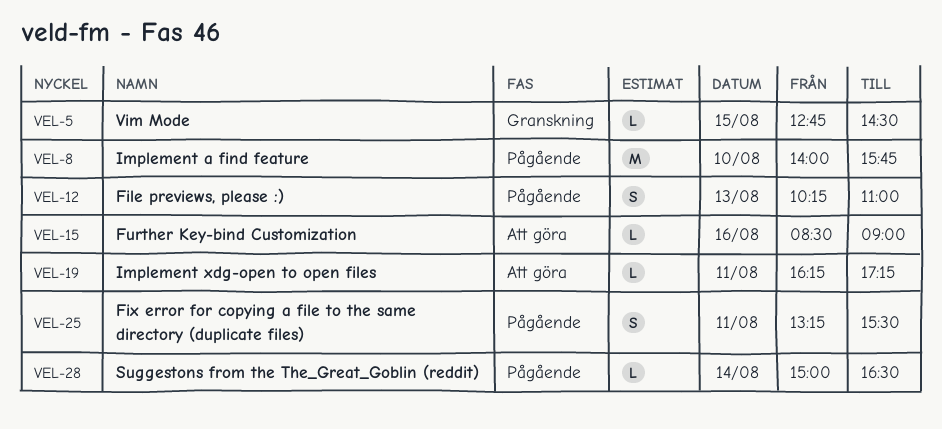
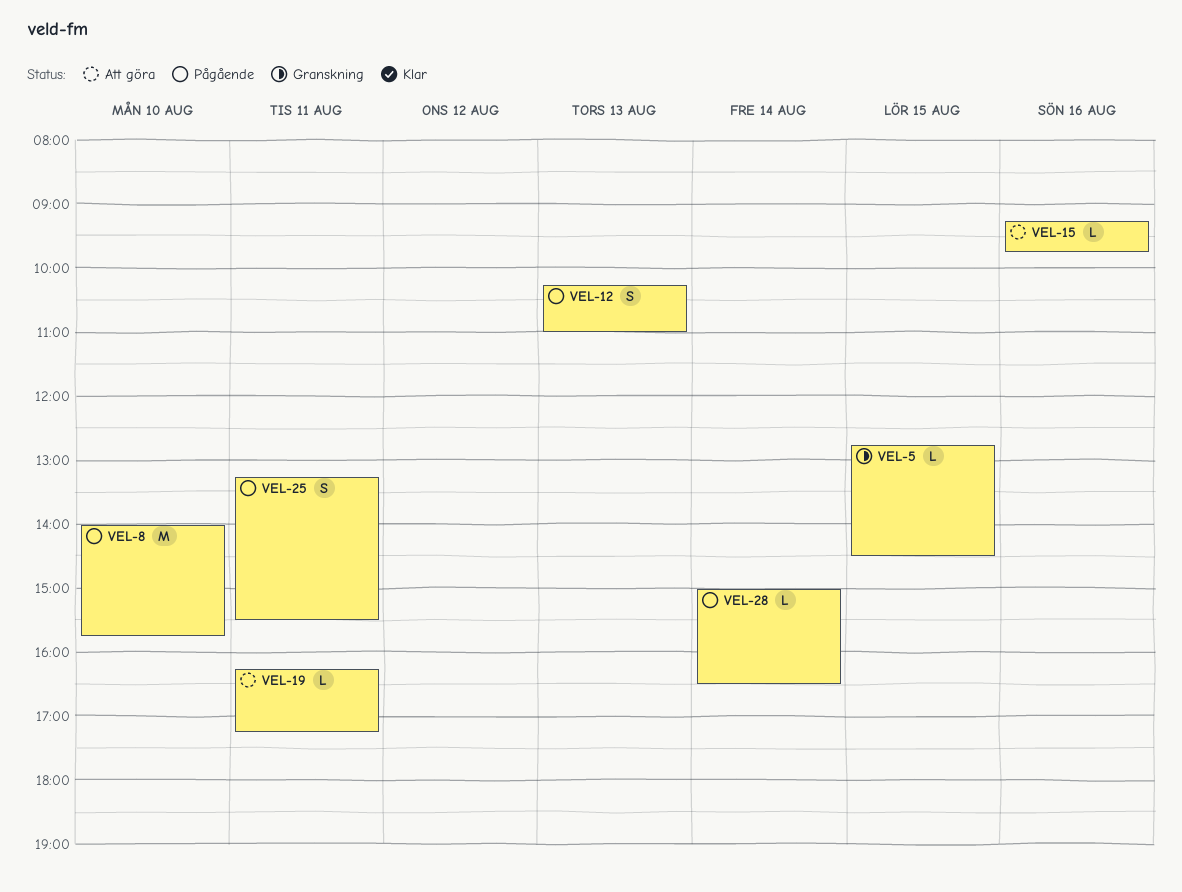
VEL-15, begins: 08:30 -> 09:15
VEL-15, ends: 09:00 -> 09:45

